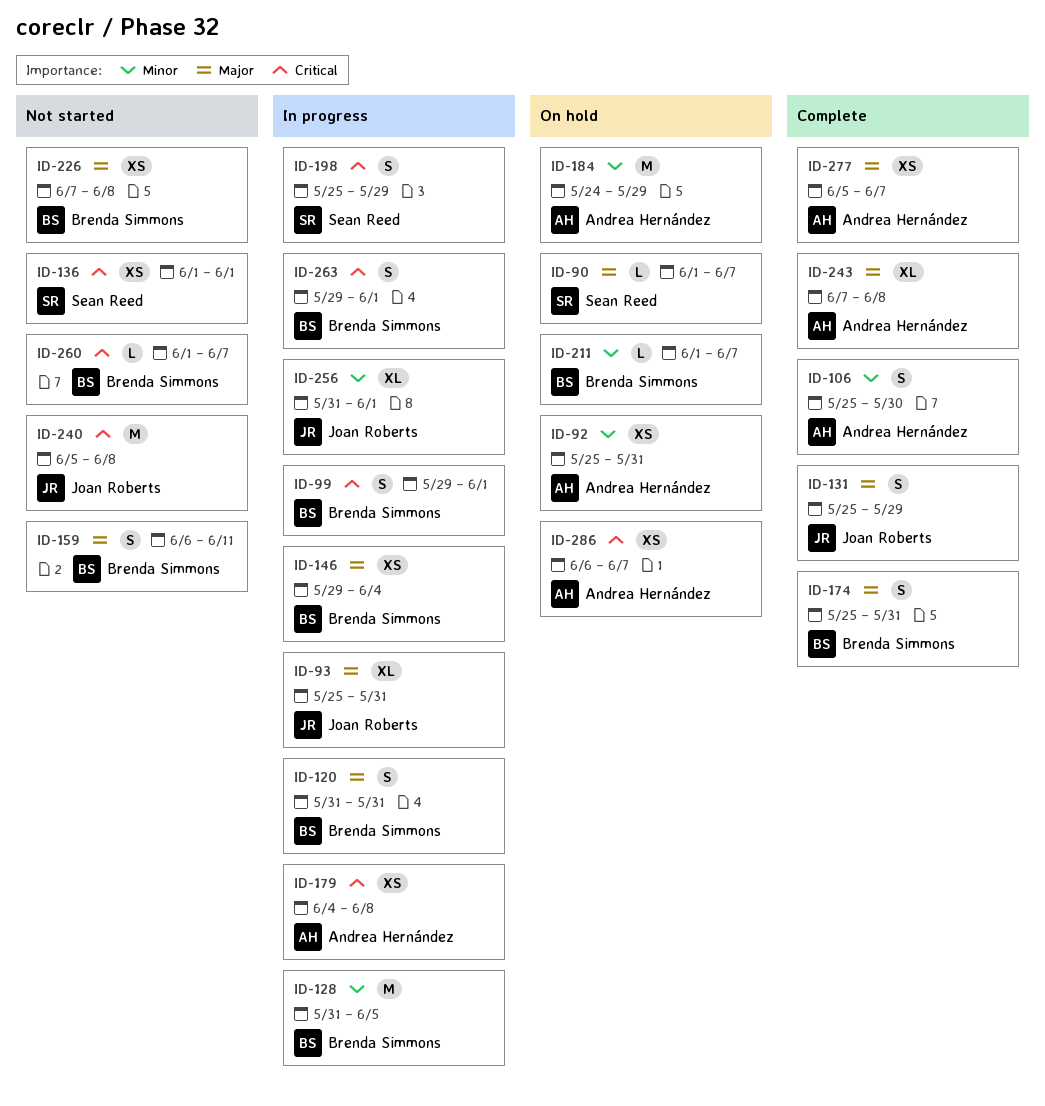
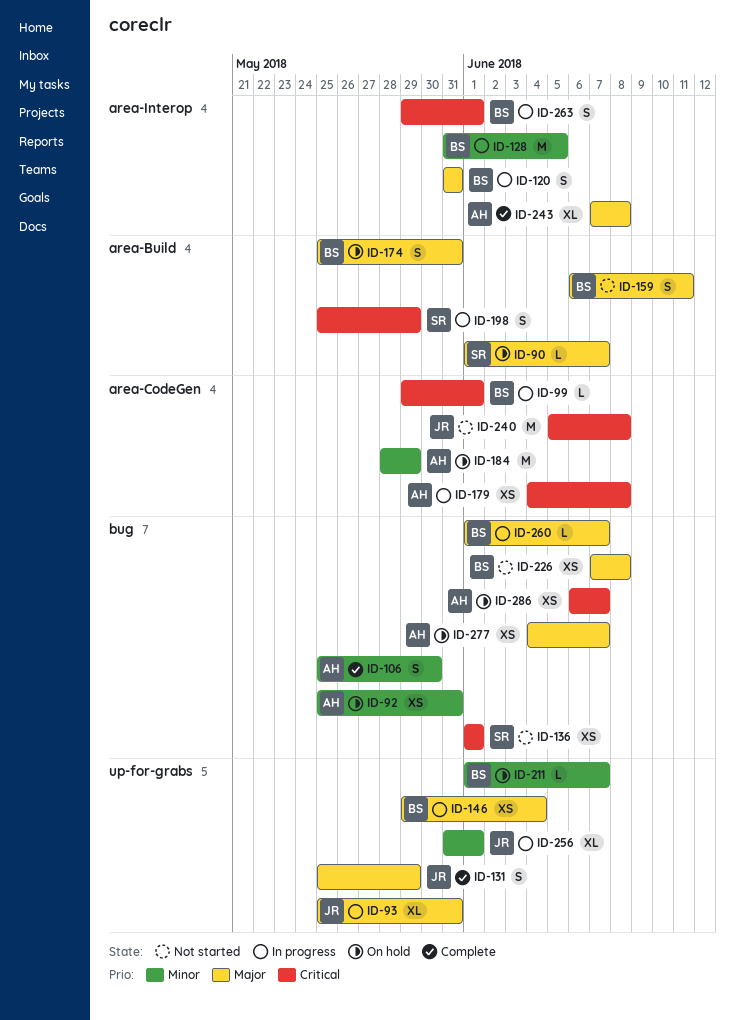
ID-99, estimate: S -> L
ID-174, status: Complete -> On hold
ID-184, start: May 24 -> May 28
ID-260, status: Not started -> In progress
ID-260, priority: Critical -> Major
ID-277, status: Complete -> On hold
ID-277, start: Jun 5 -> Jun 4

